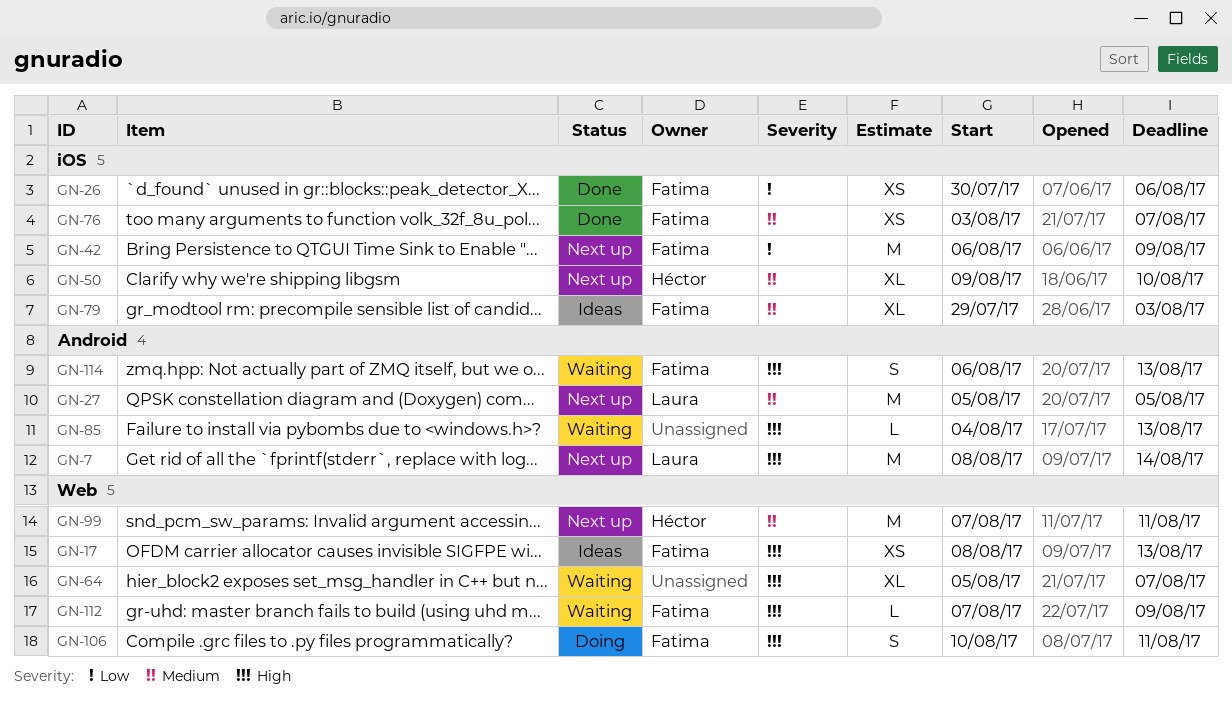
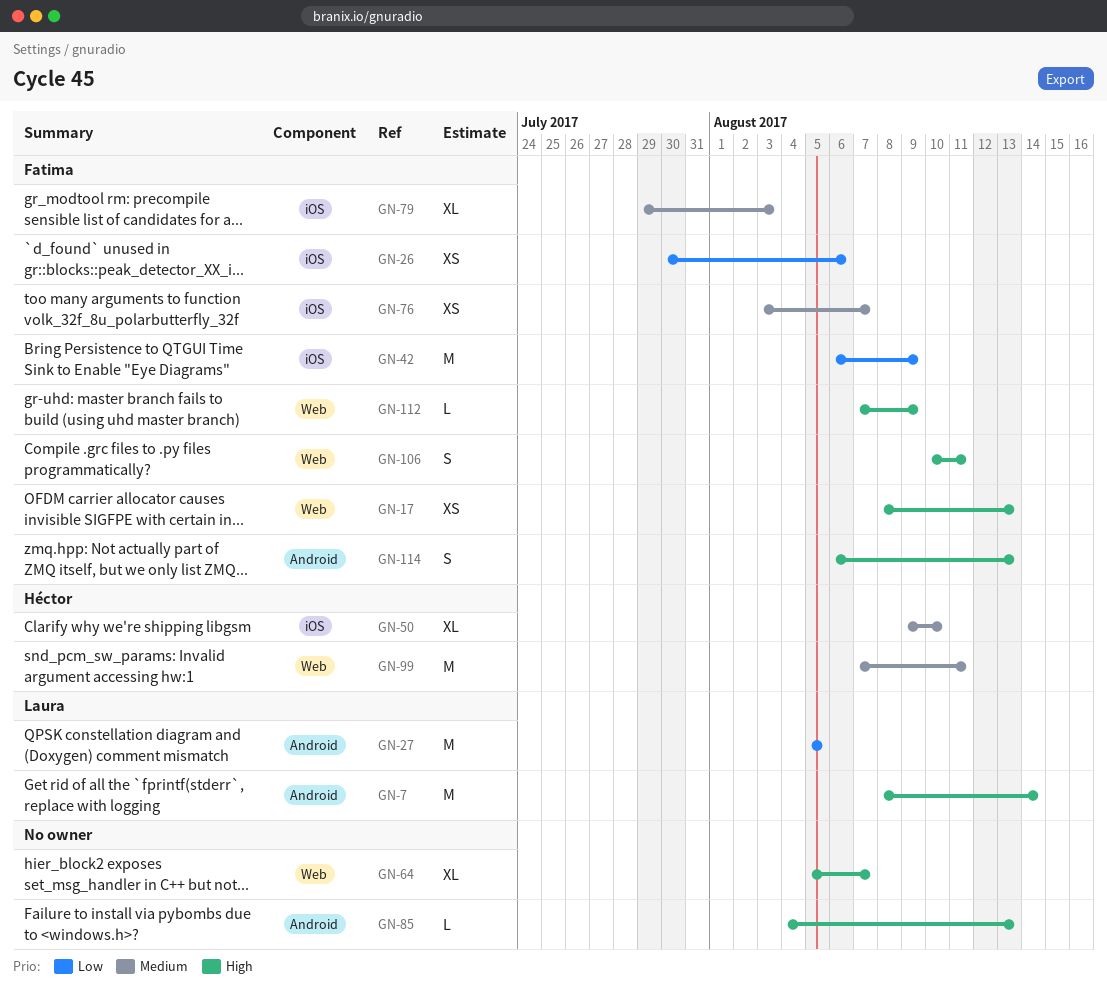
GN-27, priority: Medium -> Low

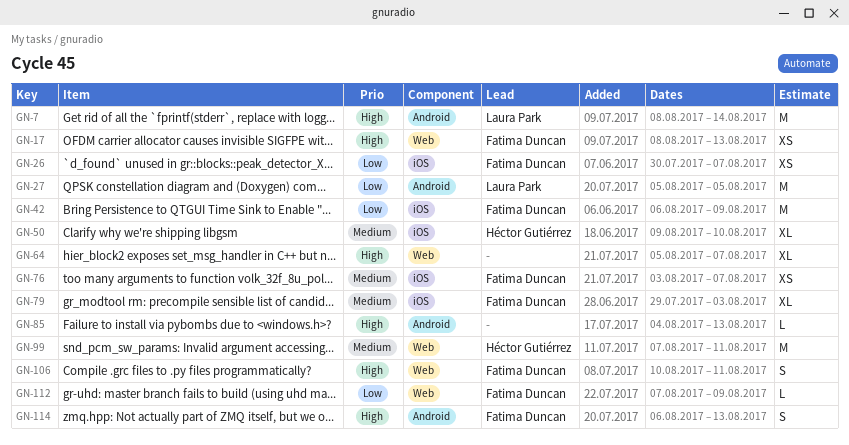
GN-26, due: Aug 6 -> Aug 7
GN-112, priority: High -> Low

